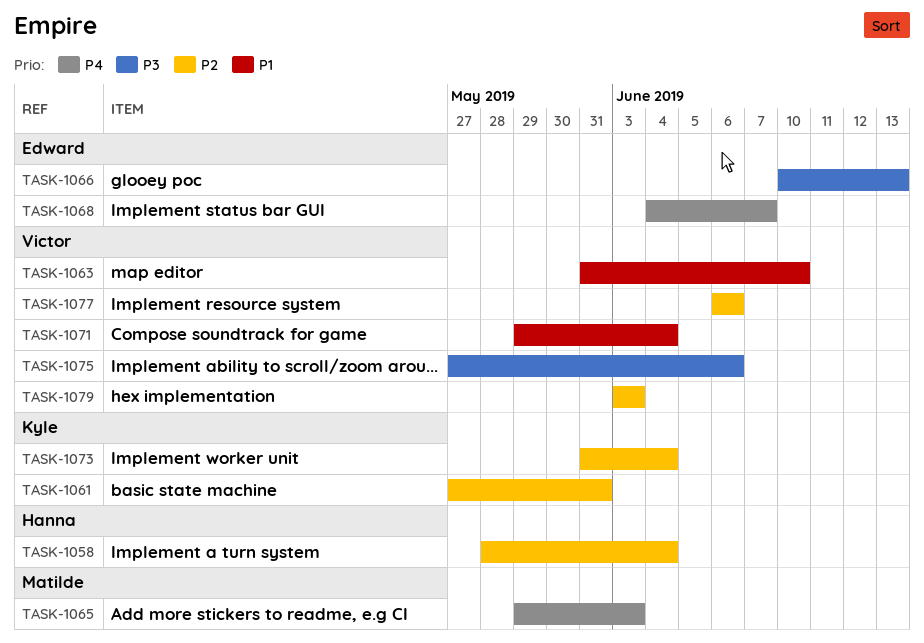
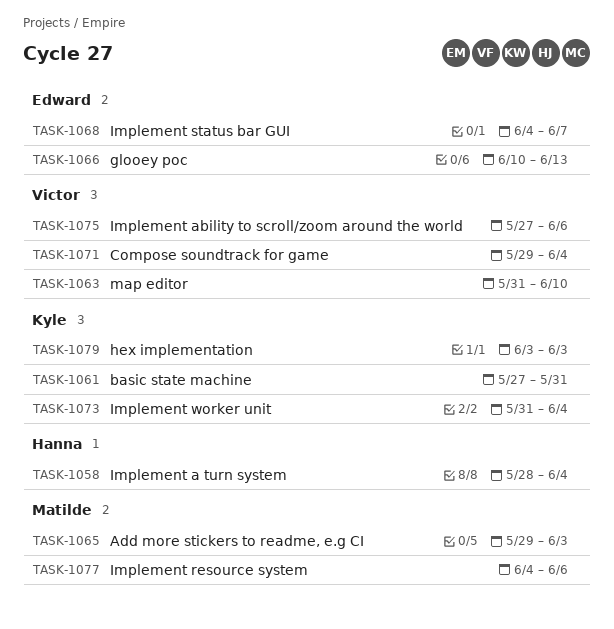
TASK-1077, owner: Victor -> Matilde
TASK-1077, start: Jun 6 -> Jun 4
TASK-1079, owner: Victor -> Kyle

